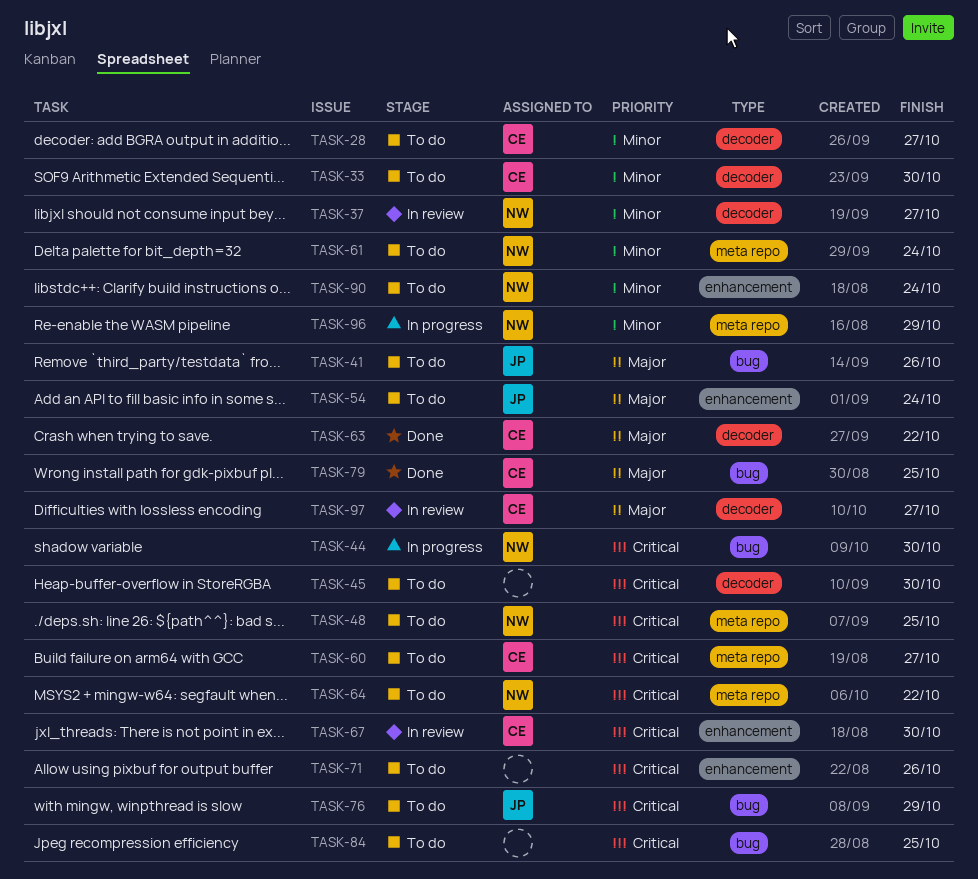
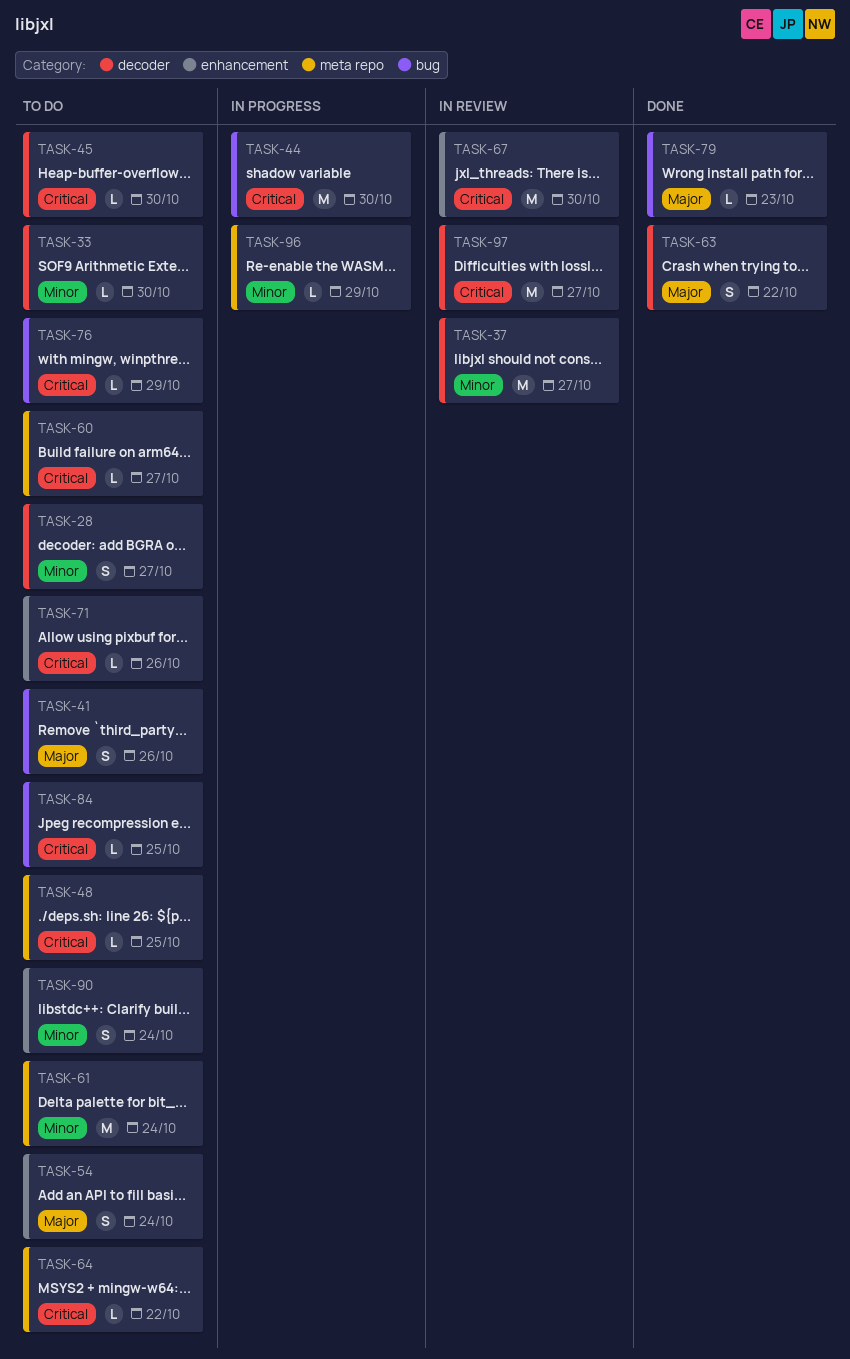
TASK-79, due: Oct 25 -> Oct 23
TASK-97, priority: Major -> Critical

